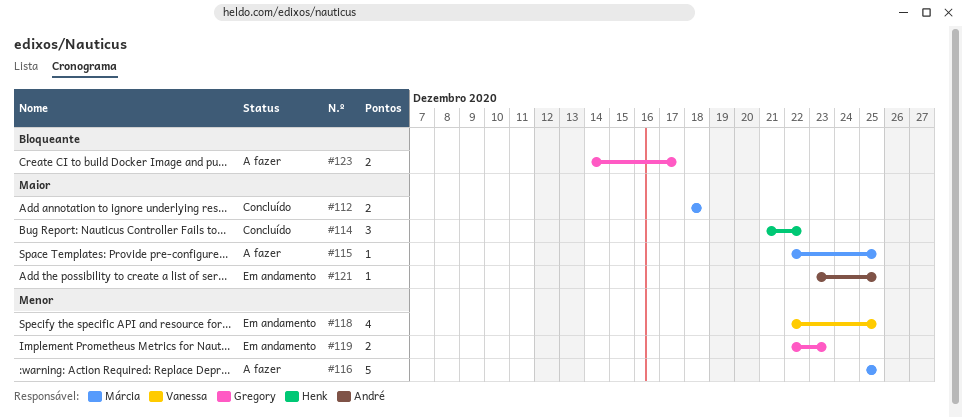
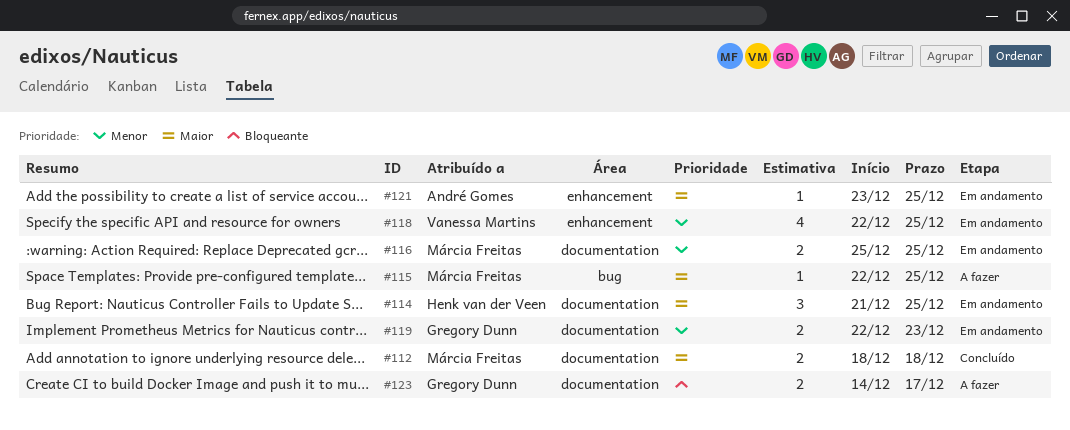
#114, status: Concluído -> Em andamento
#114, due: Dec 22 -> Dec 25
#116, status: A fazer -> Em andamento
#116, estimate: 5 -> 2

